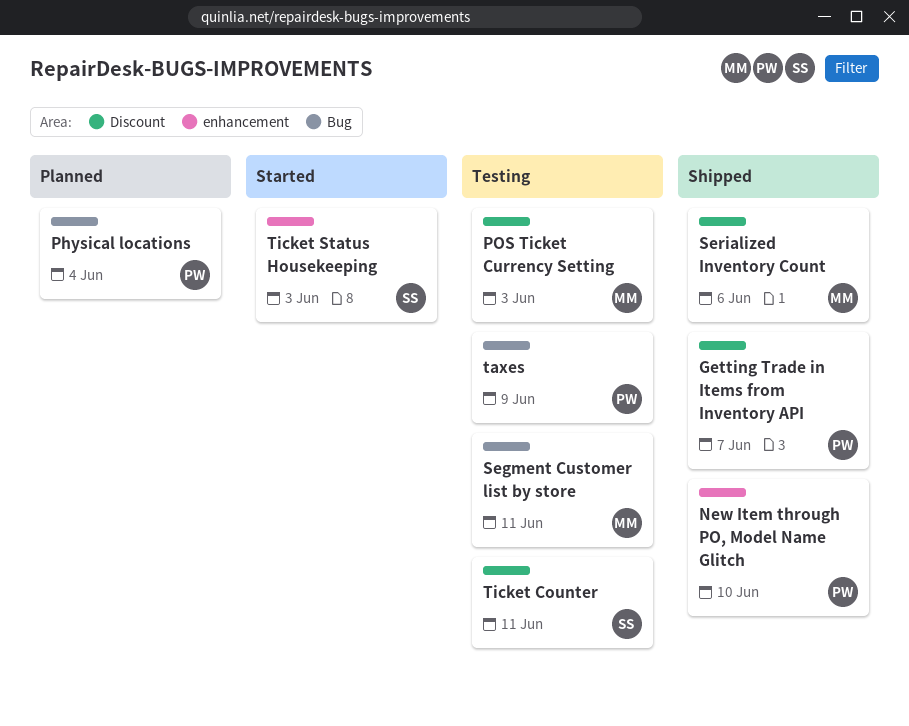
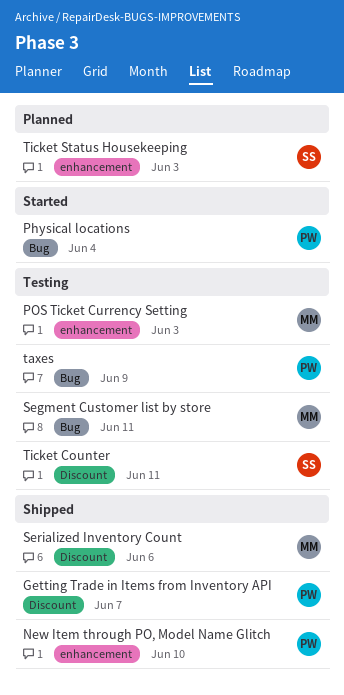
Physical locations, status: Planned -> Started
POS Ticket Currency Setting, label: Discount -> enhancement
Ticket Status Housekeeping, status: Started -> Planned

